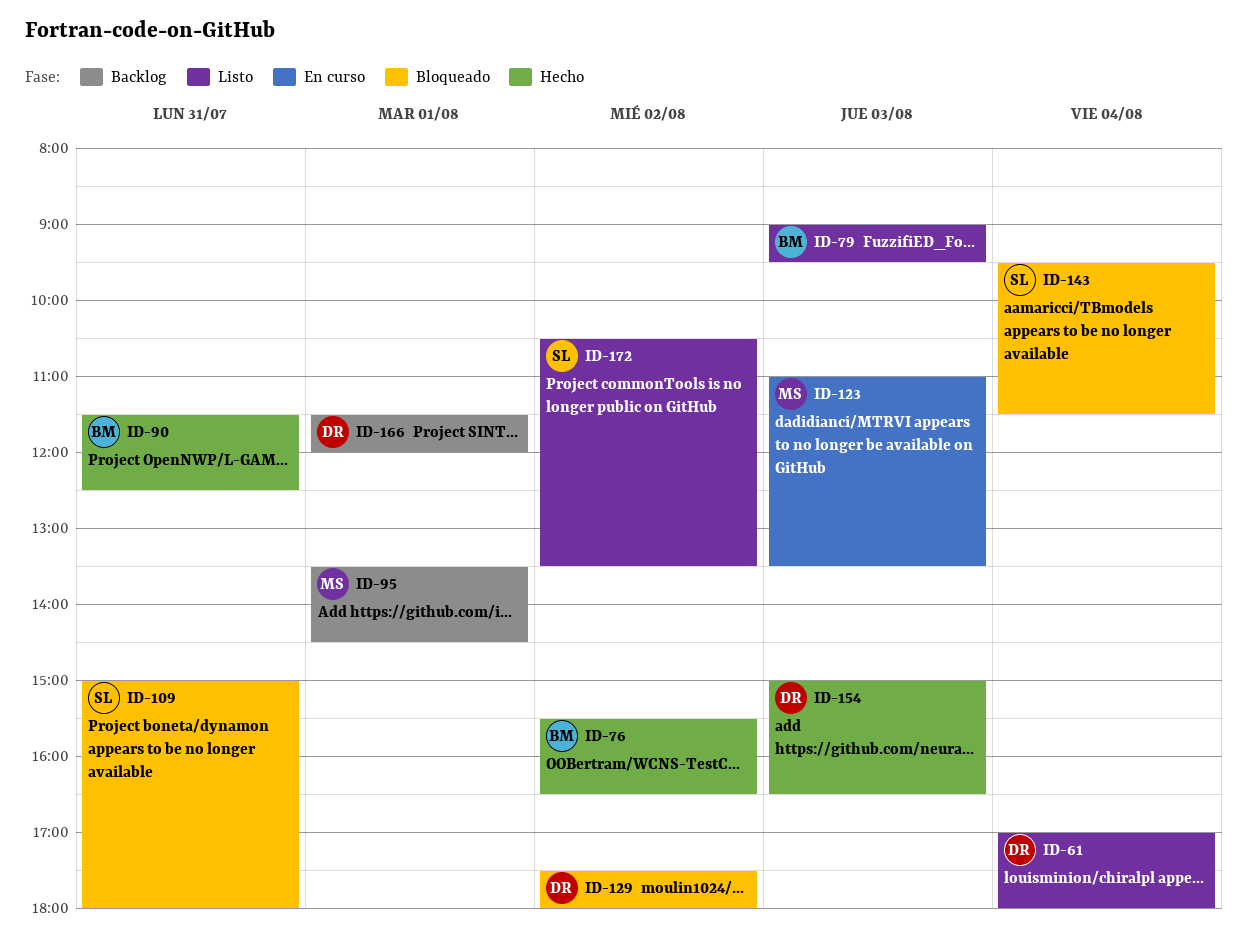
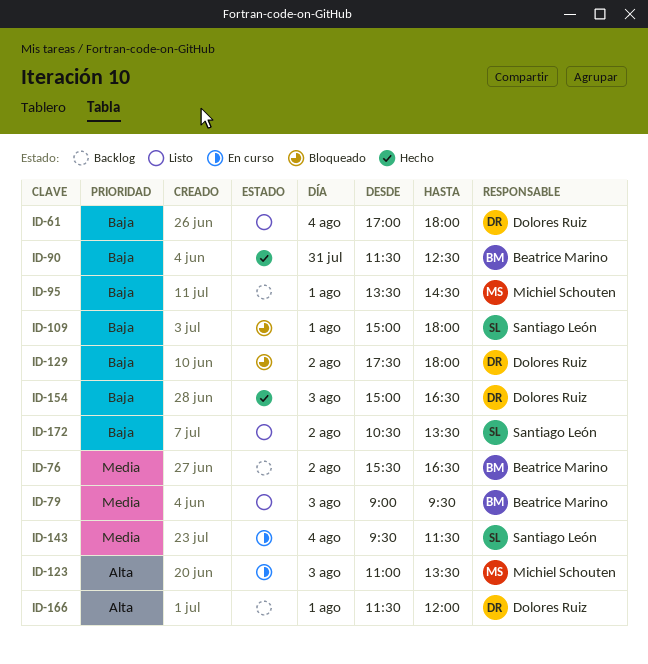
ID-76, status: Hecho -> Backlog
ID-109, day: Jul 31 -> Aug 1
ID-143, status: Bloqueado -> En curso

